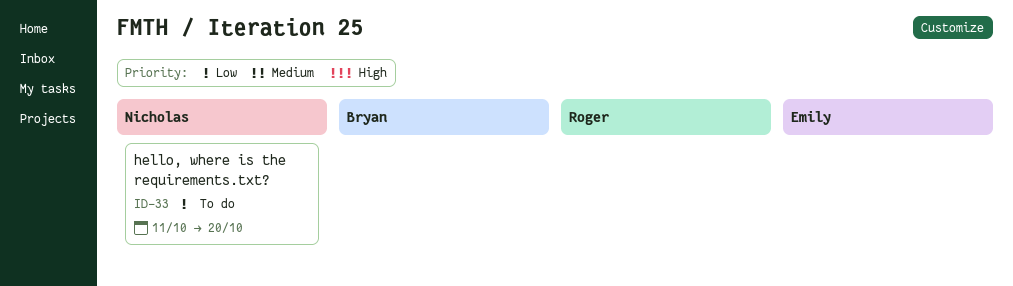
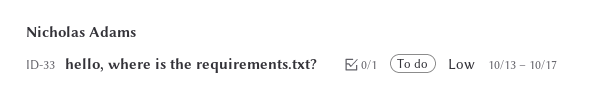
ID-33, start: Oct 11 -> Oct 13
ID-33, due: Oct 20 -> Oct 17

